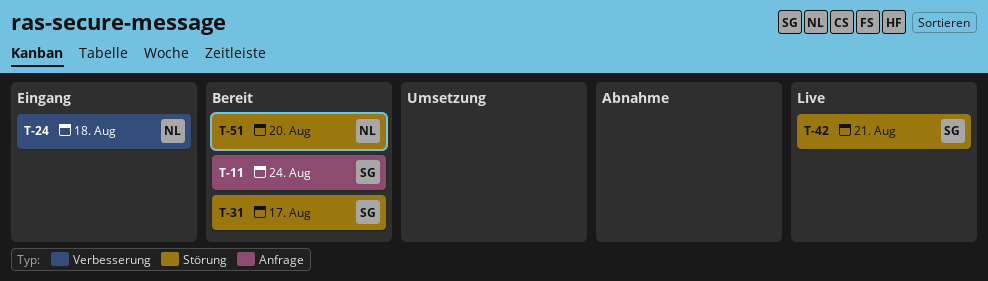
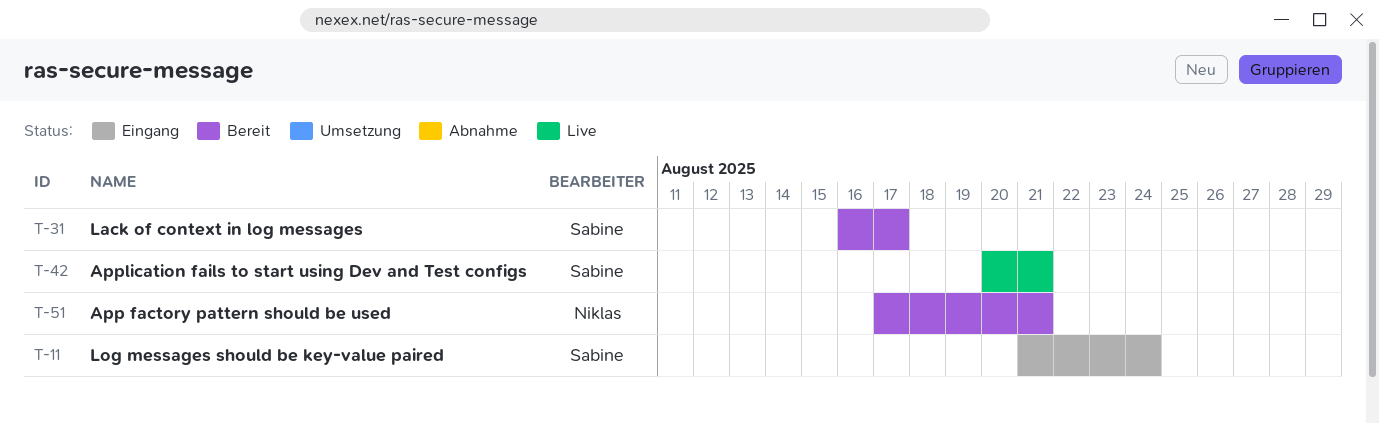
T-11, status: Bereit -> Eingang
T-24: present -> none
T-51, due: Aug 20 -> Aug 21

